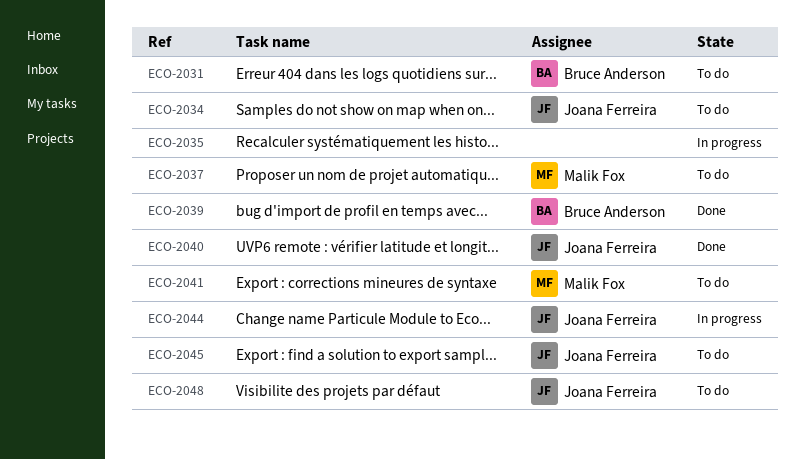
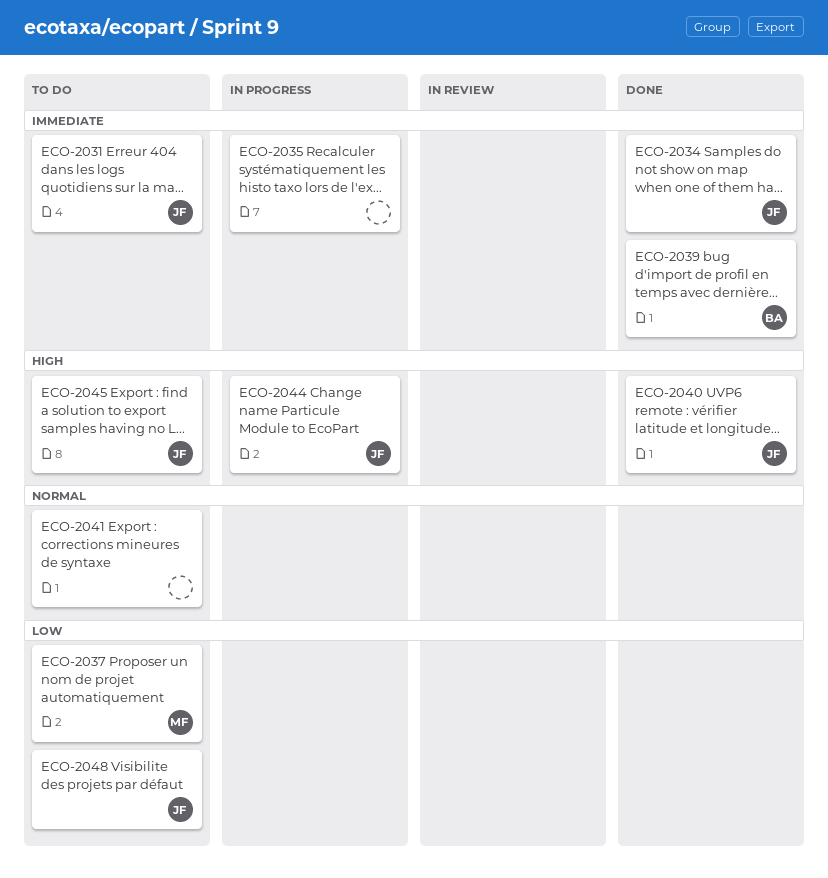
ECO-2031, owner: Bruce Anderson -> Joana Ferreira
ECO-2034, status: To do -> Done
ECO-2041, owner: Malik Fox -> none

